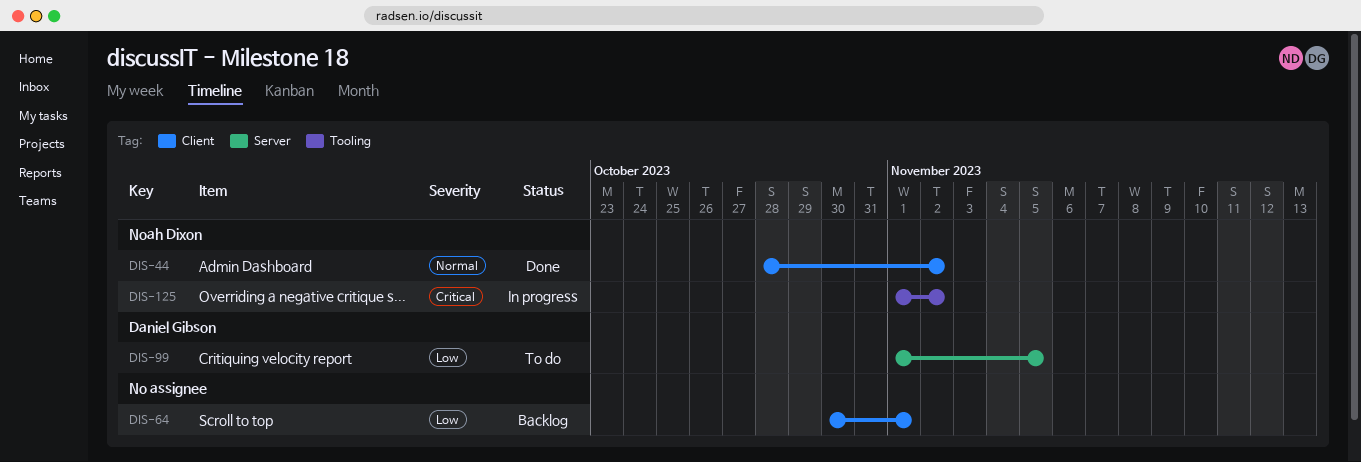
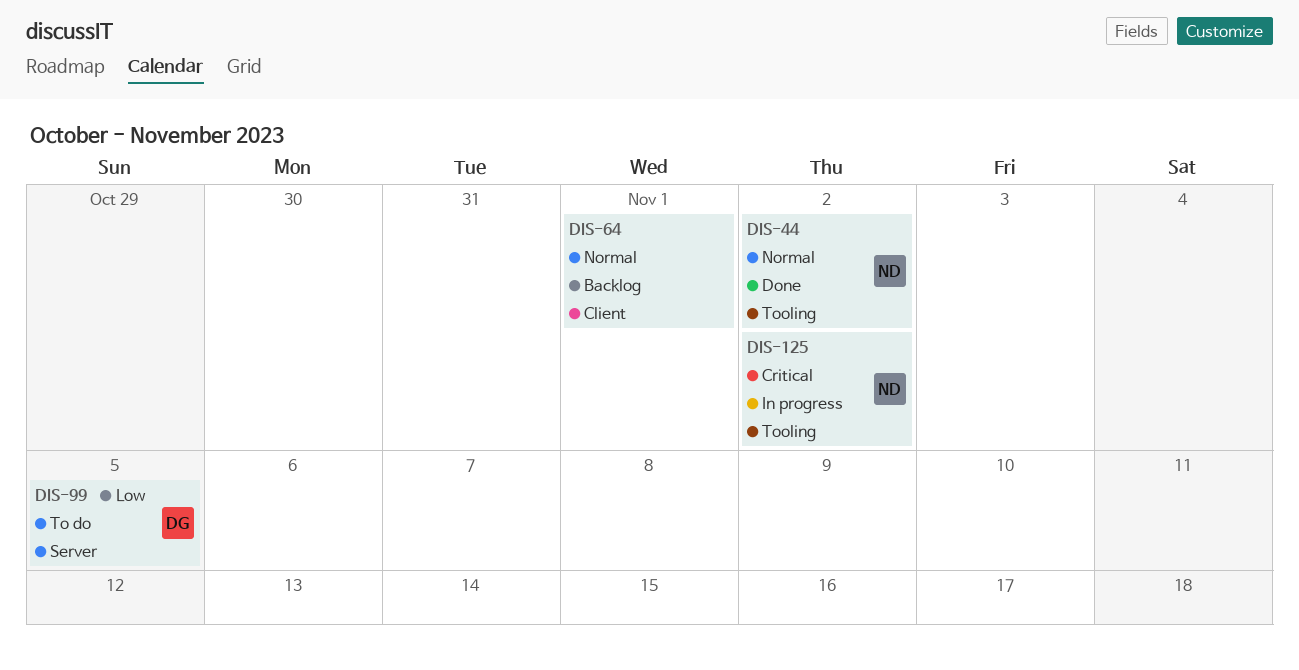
DIS-44, label: Client -> Tooling
DIS-64, priority: Low -> Normal

